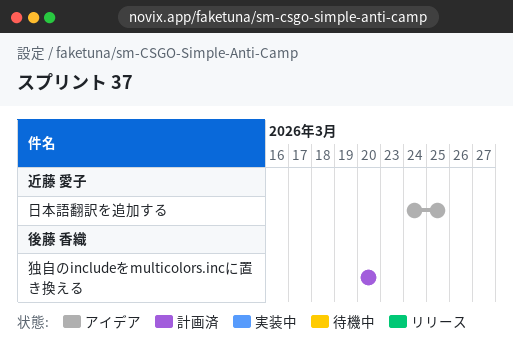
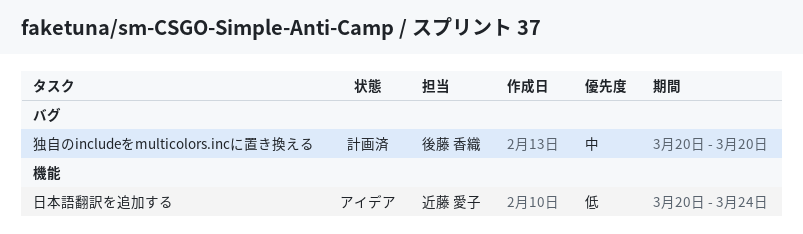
日本語翻訳を追加する, start: Mar 24 -> Mar 20
日本語翻訳を追加する, due: Mar 25 -> Mar 24

